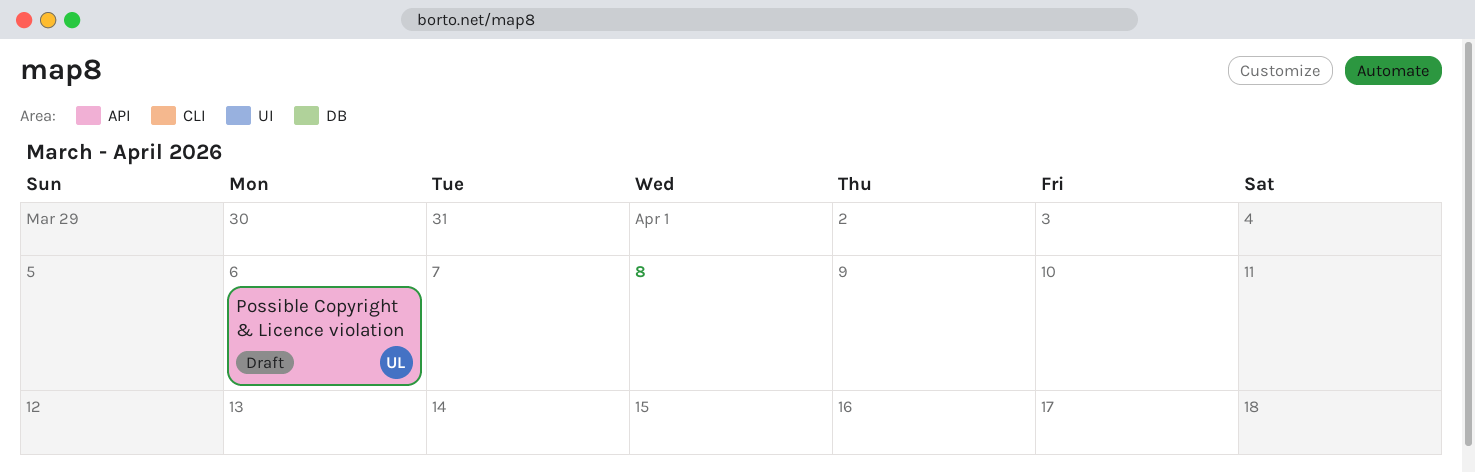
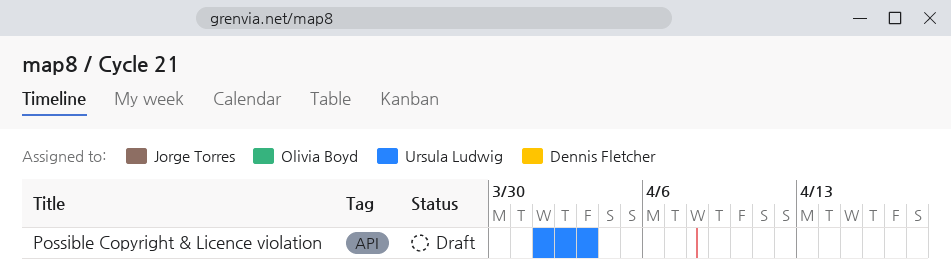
Possible Copyright & Licence violation, due: Apr 6 -> Apr 3

